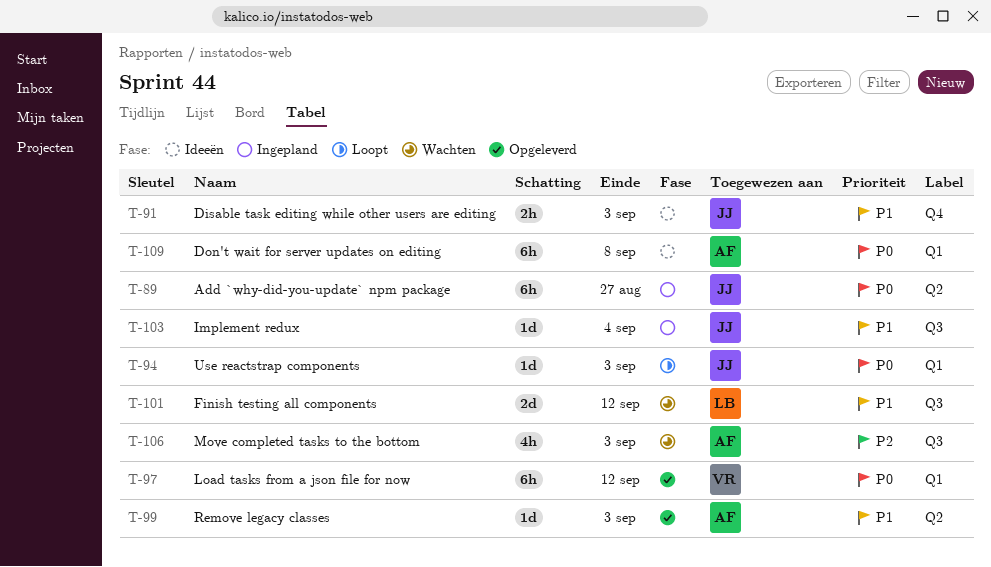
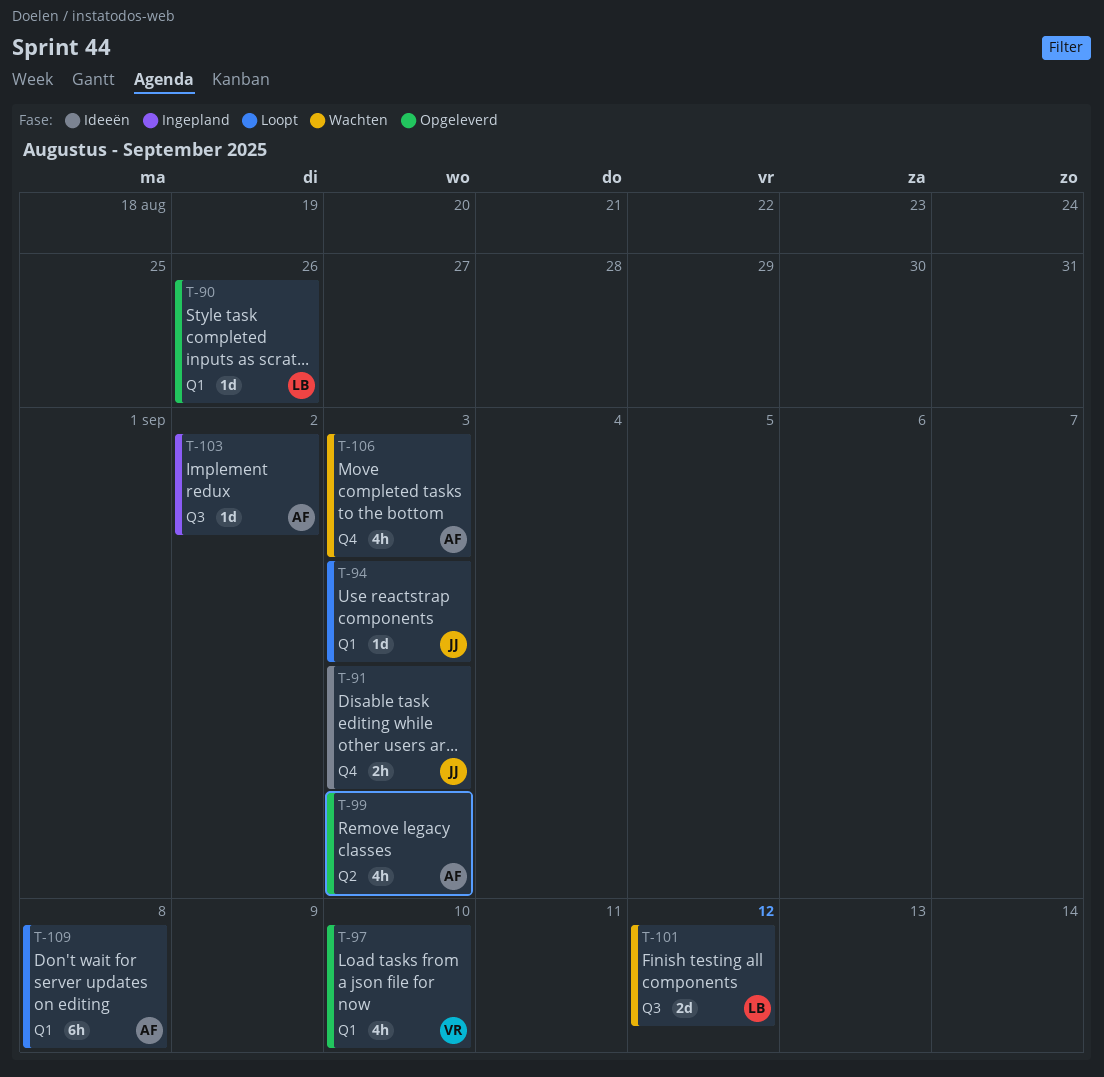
T-89: present -> none
T-90: none -> present
T-97, estimate: 6h -> 4h
T-97, due: Sep 12 -> Sep 10
T-99, estimate: 1d -> 4h
T-103, owner: JJ -> AF
T-103, due: Sep 4 -> Sep 2
T-106, label: Q3 -> Q4
T-109, status: Ideeën -> Loopt

